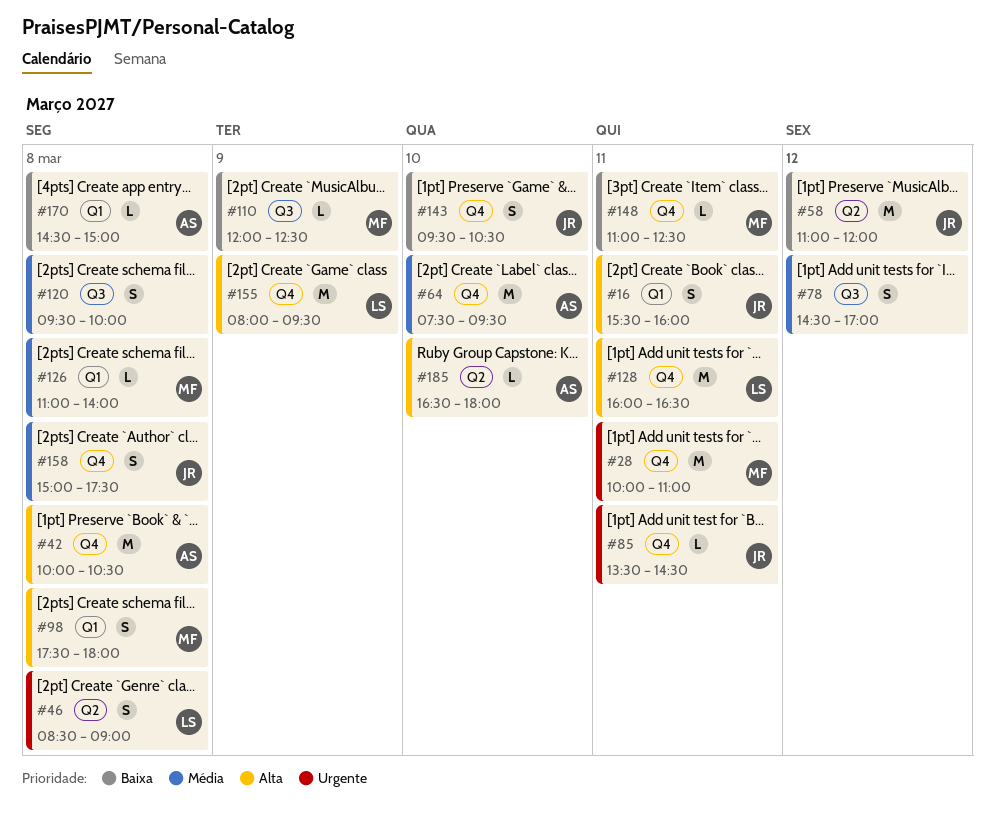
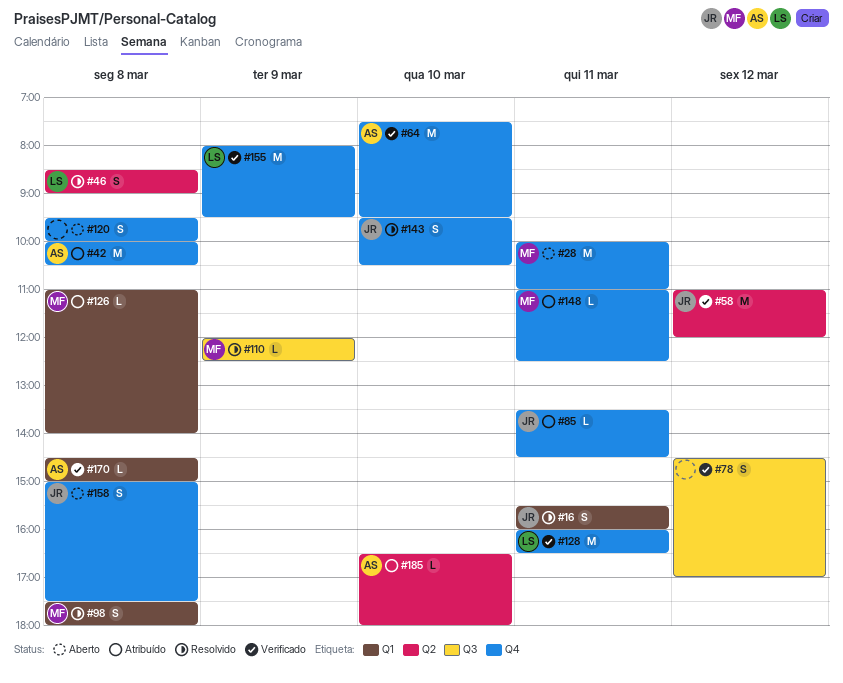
#120, label: Q3 -> Q4

